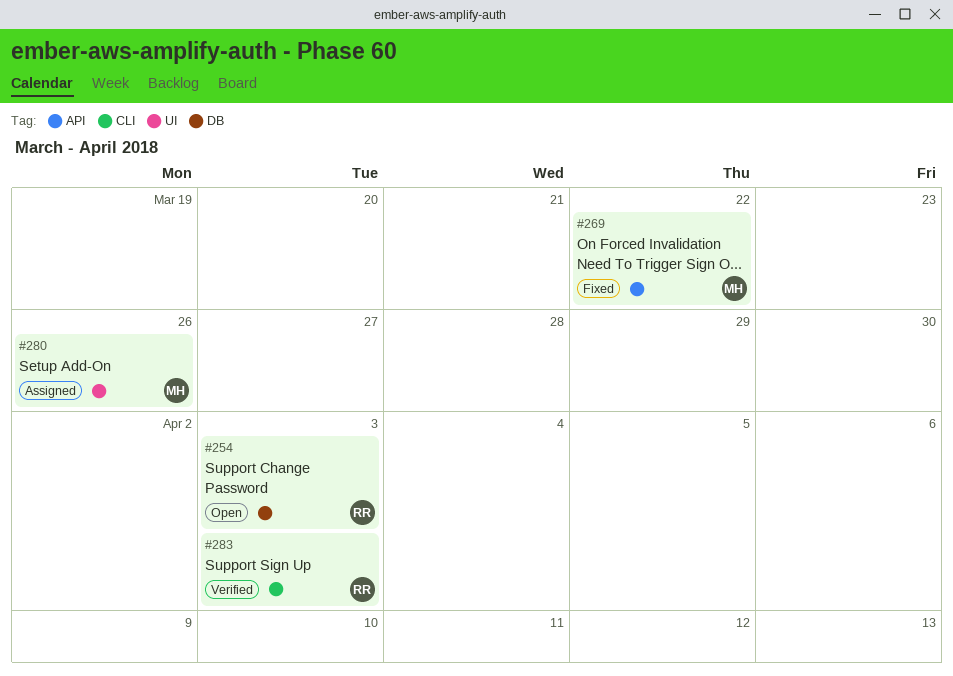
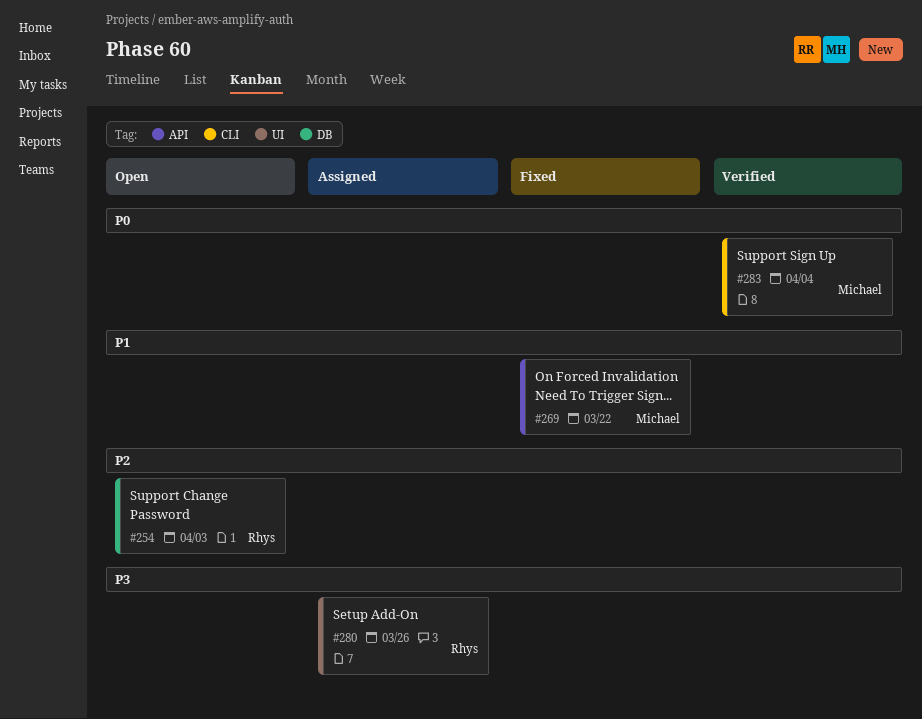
#280, owner: Michael -> Rhys
#283, owner: Rhys -> Michael
#283, due: Apr 3 -> Apr 4

